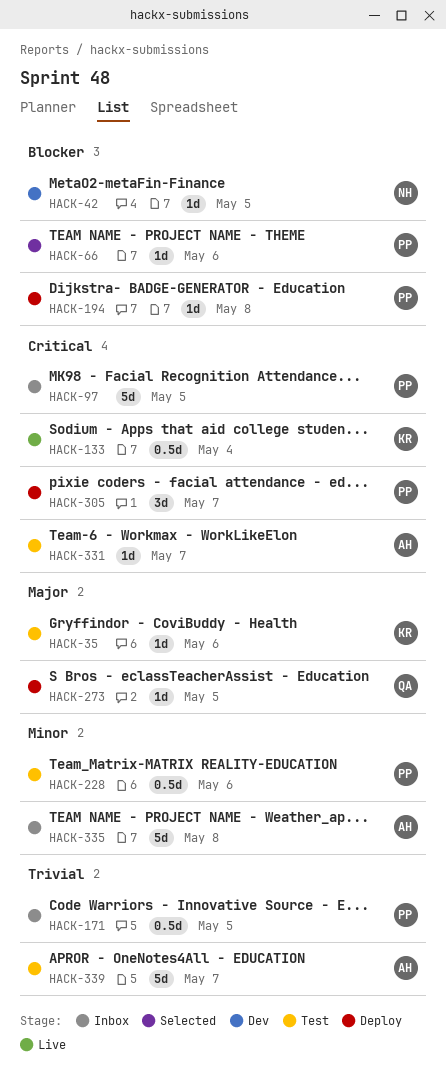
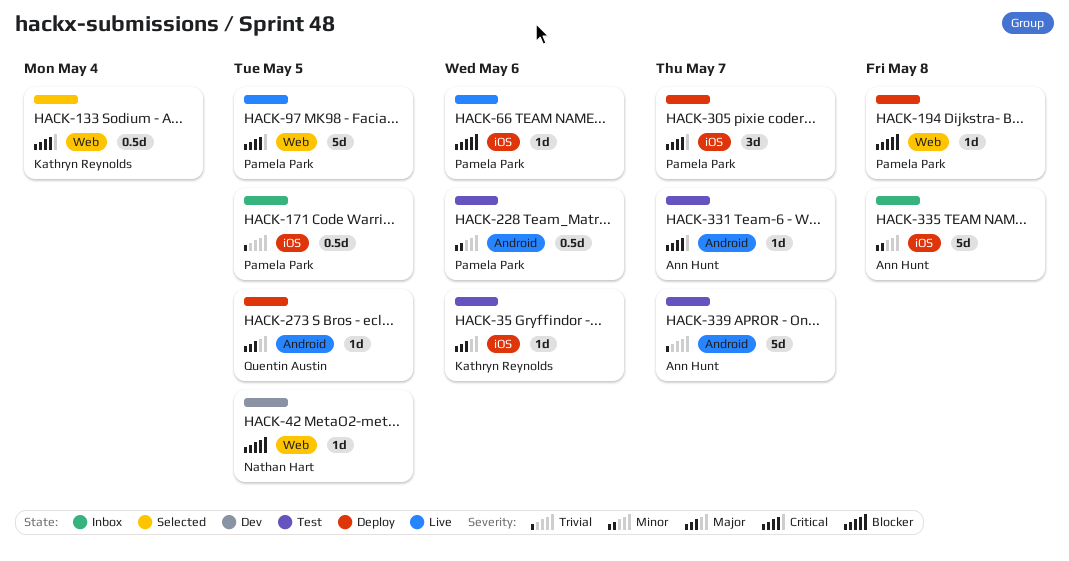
HACK-66, status: Selected -> Live
HACK-97, status: Inbox -> Live
HACK-133, status: Live -> Selected

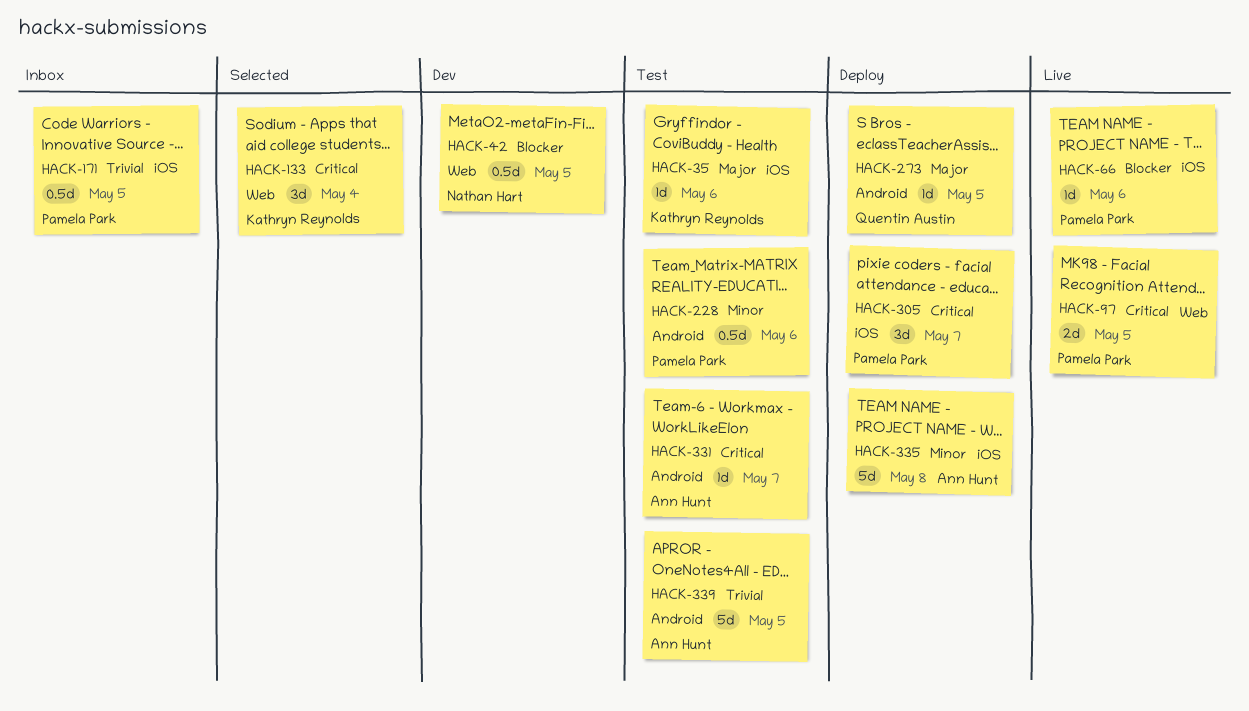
HACK-42, estimate: 1d -> 0.5d
HACK-97, estimate: 5d -> 2d
HACK-133, estimate: 0.5d -> 3d
HACK-194: present -> none
HACK-335, status: Inbox -> Deploy
HACK-339, due: May 7 -> May 5

